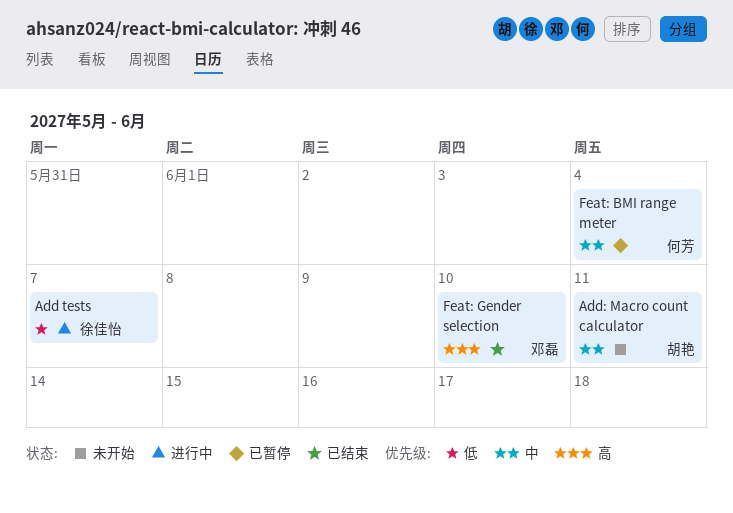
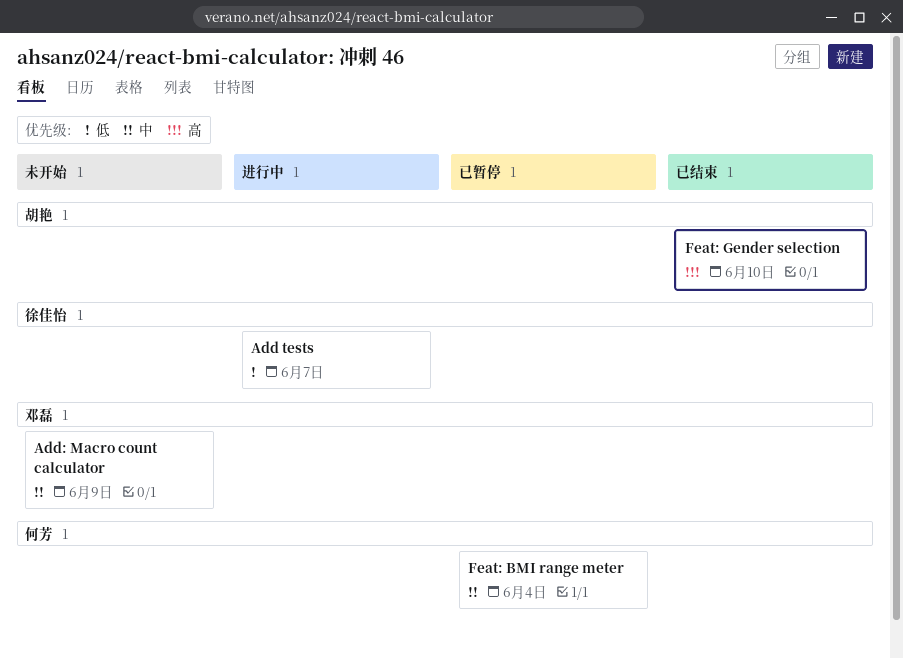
Add: Macro count calculator, owner: 胡艳 -> 邓磊
Add: Macro count calculator, due: Jun 11 -> Jun 9
Feat: Gender selection, owner: 邓磊 -> 胡艳

